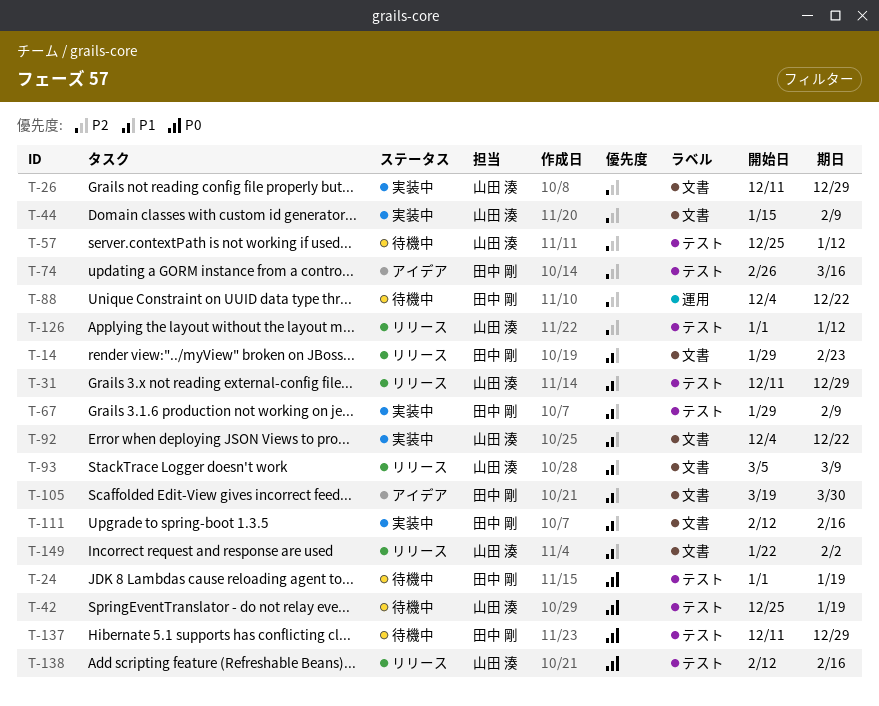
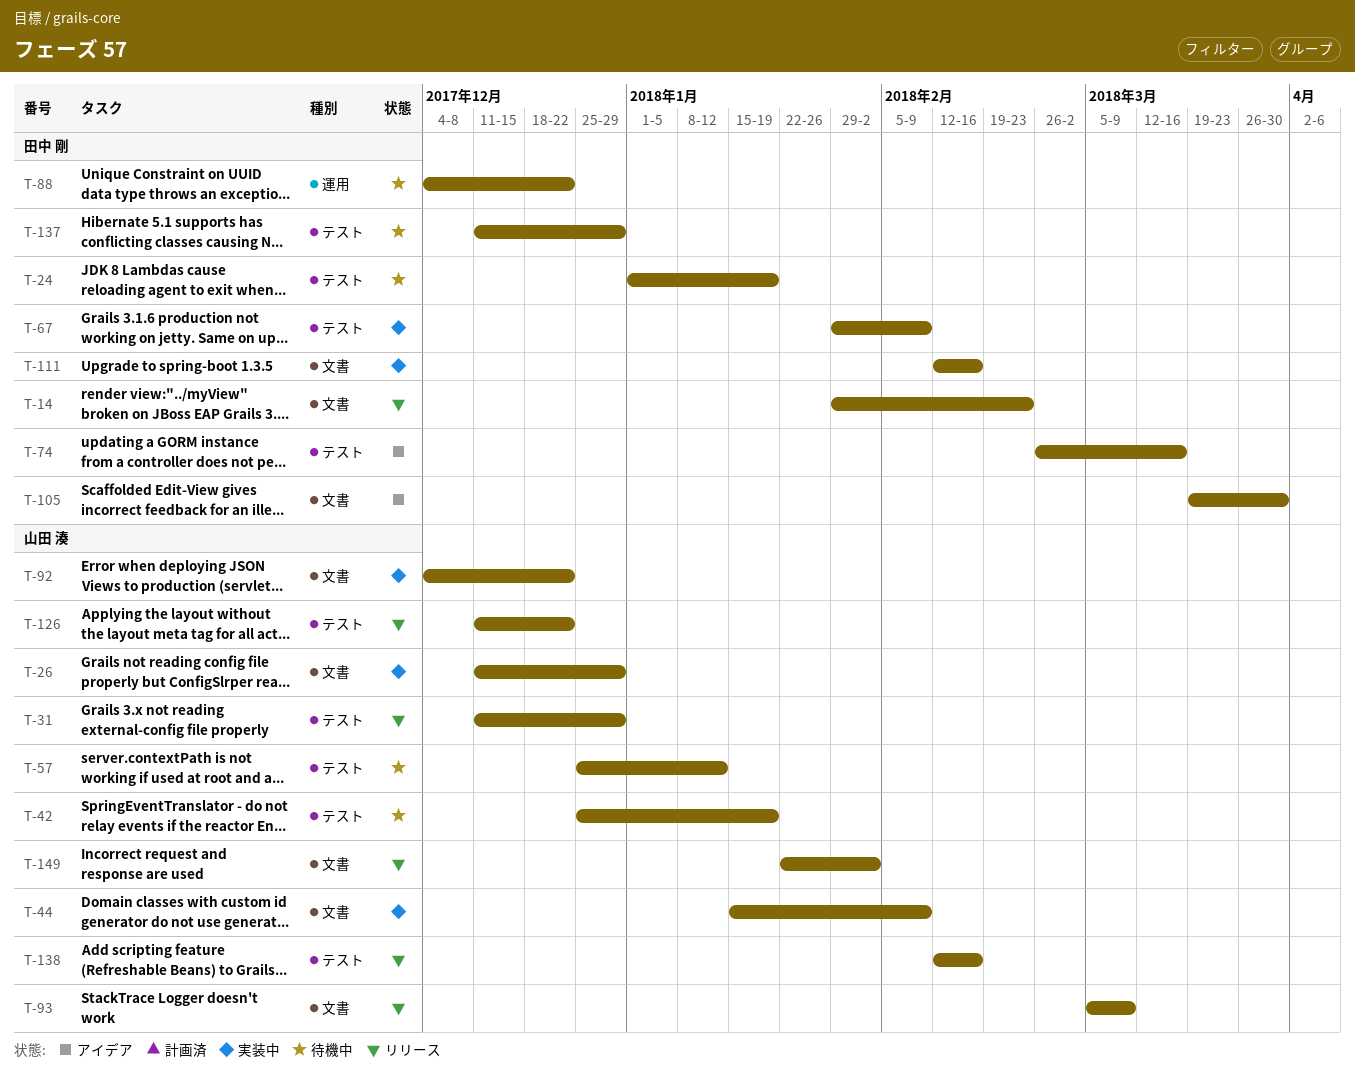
T-126, start: Jan 1 -> Dec 11
T-126, due: Jan 12 -> Dec 22

